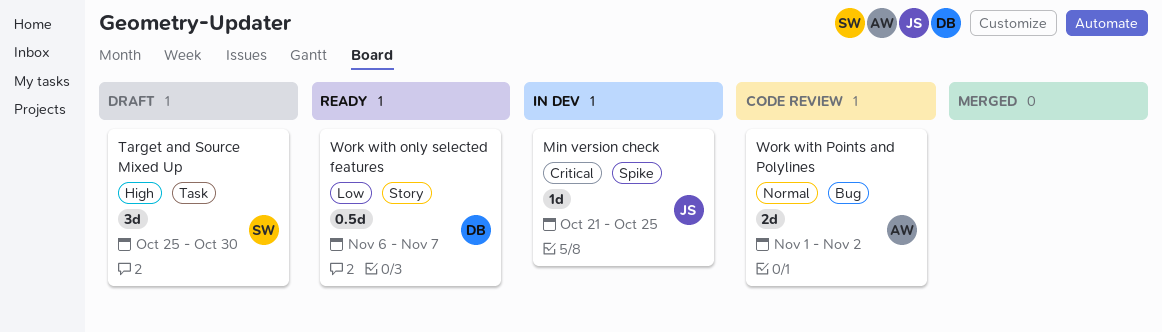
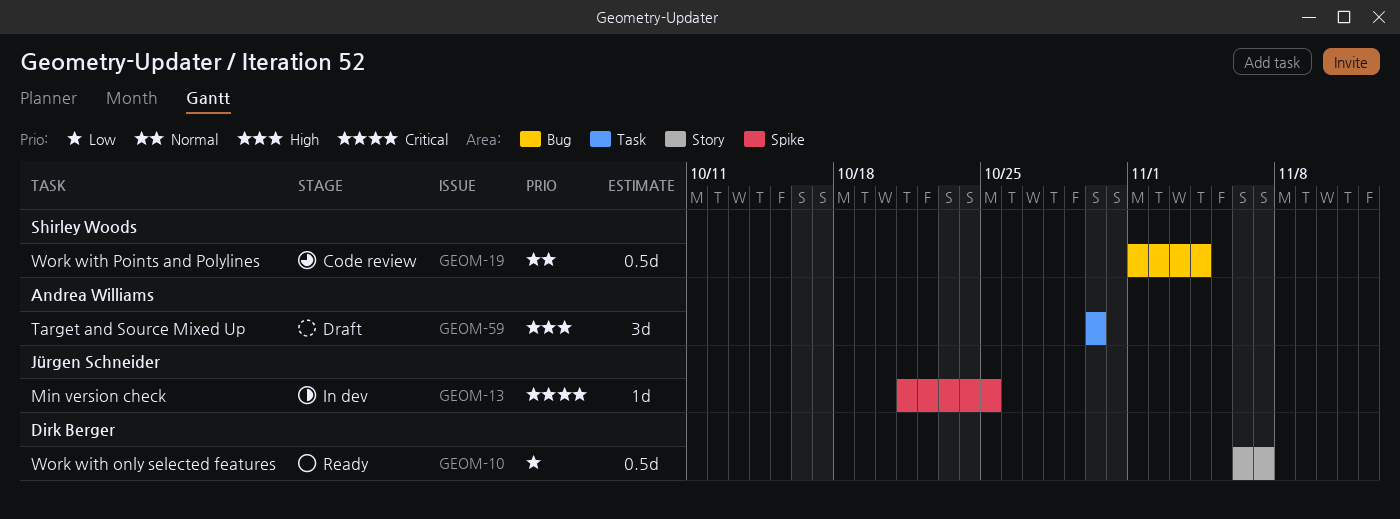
Target and Source Mixed Up, owner: Shirley Woods -> Andrea Williams
Target and Source Mixed Up, start: Oct 25 -> Oct 30
Work with Points and Polylines, owner: Andrea Williams -> Shirley Woods
Work with Points and Polylines, estimate: 2d -> 0.5d
Work with Points and Polylines, due: Nov 2 -> Nov 4

